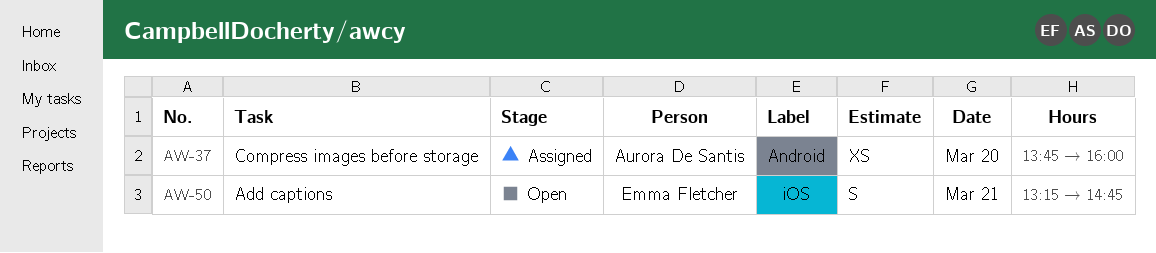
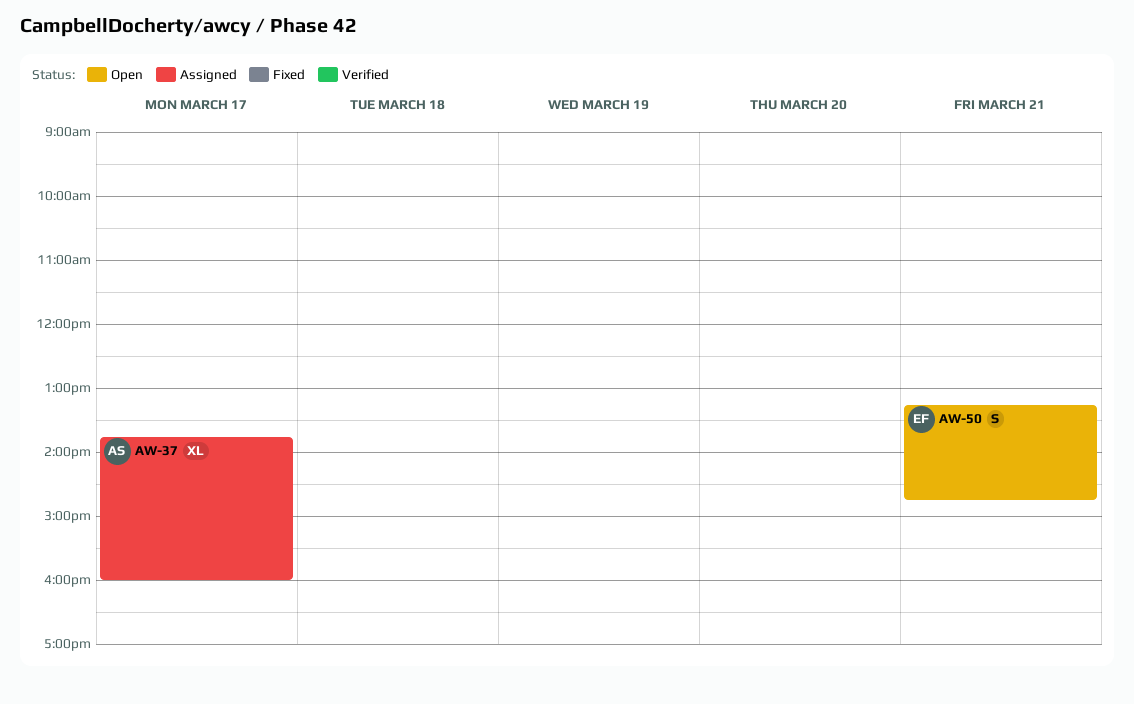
AW-37, estimate: XS -> XL
AW-37, day: Mar 20 -> Mar 17

